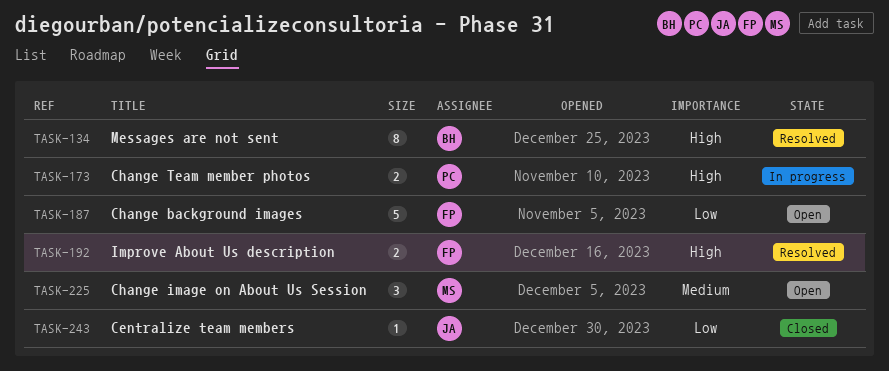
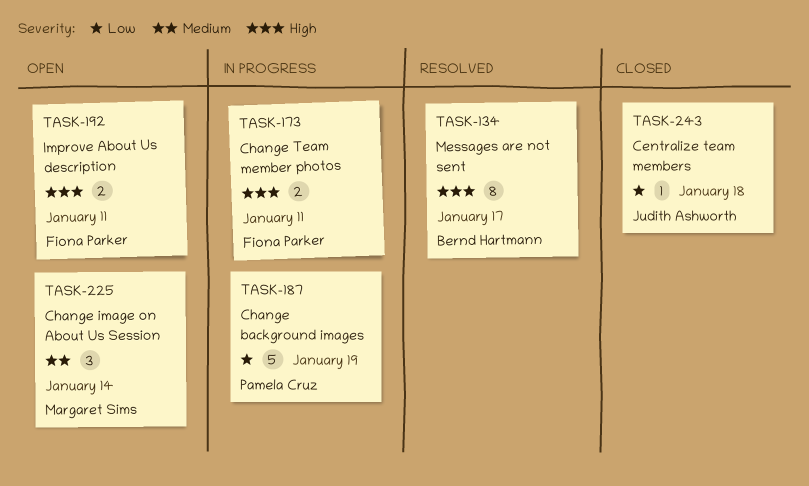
TASK-173, owner: Pamela Cruz -> Fiona Parker
TASK-187, status: Open -> In progress
TASK-187, owner: Fiona Parker -> Pamela Cruz
TASK-192, status: Resolved -> Open

